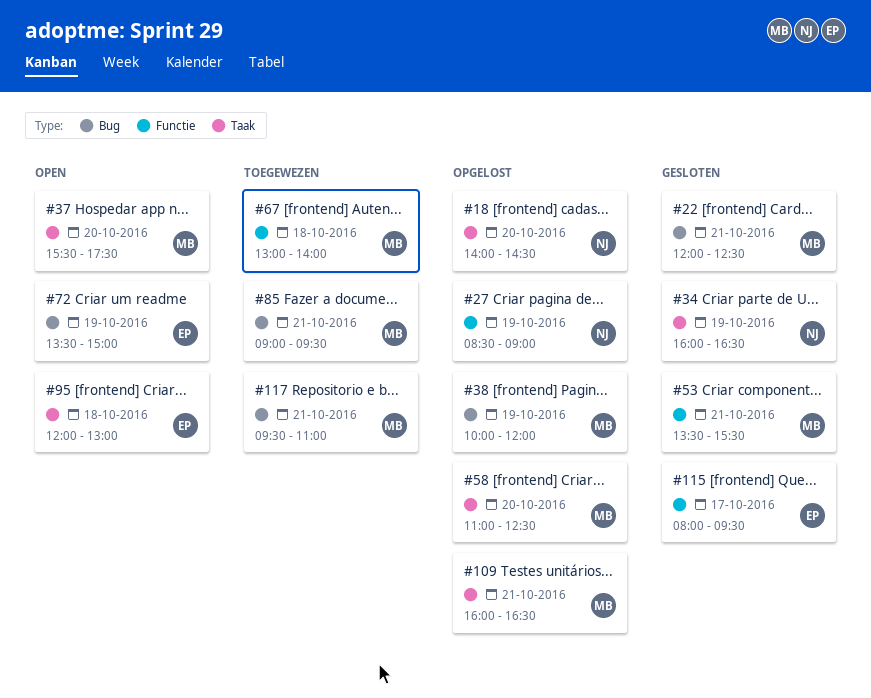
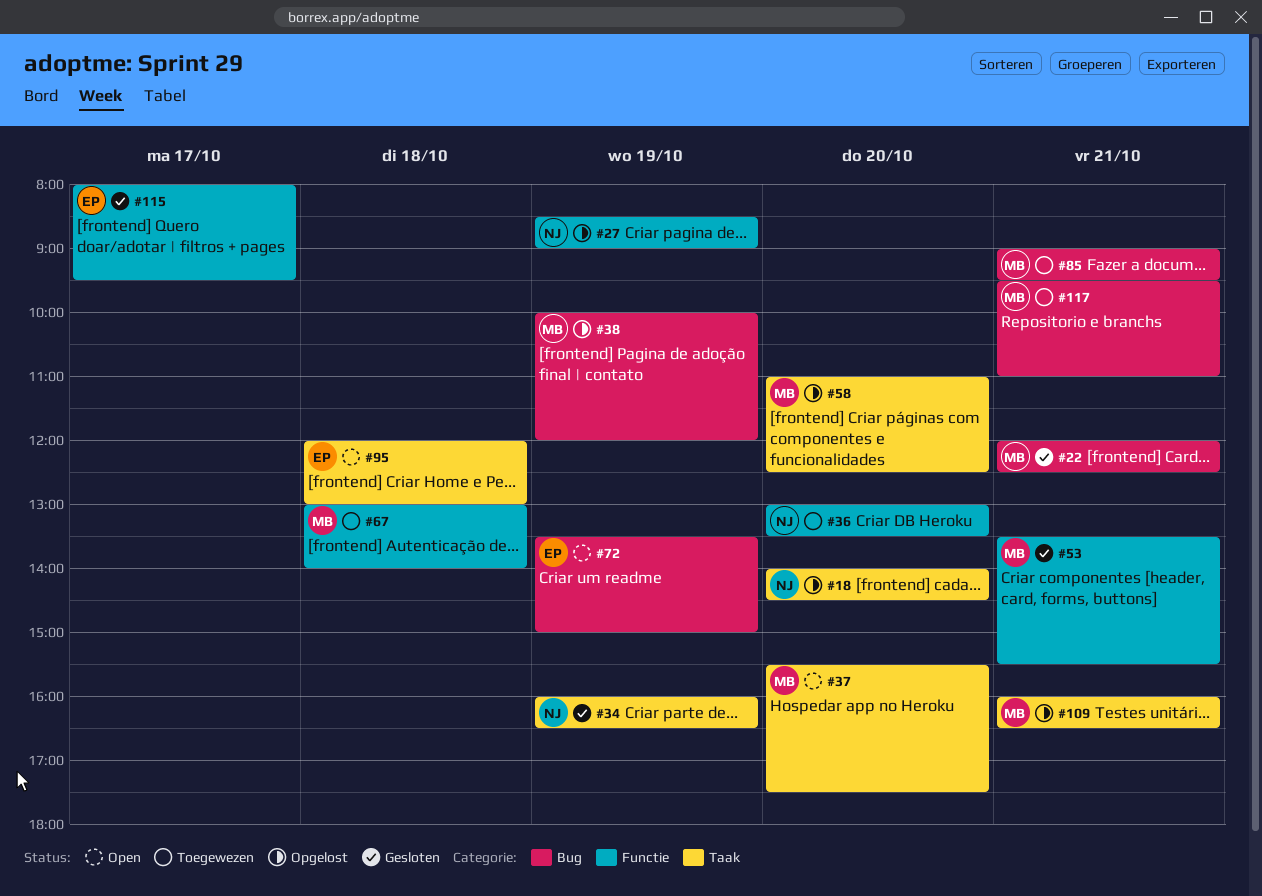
#36: none -> present

